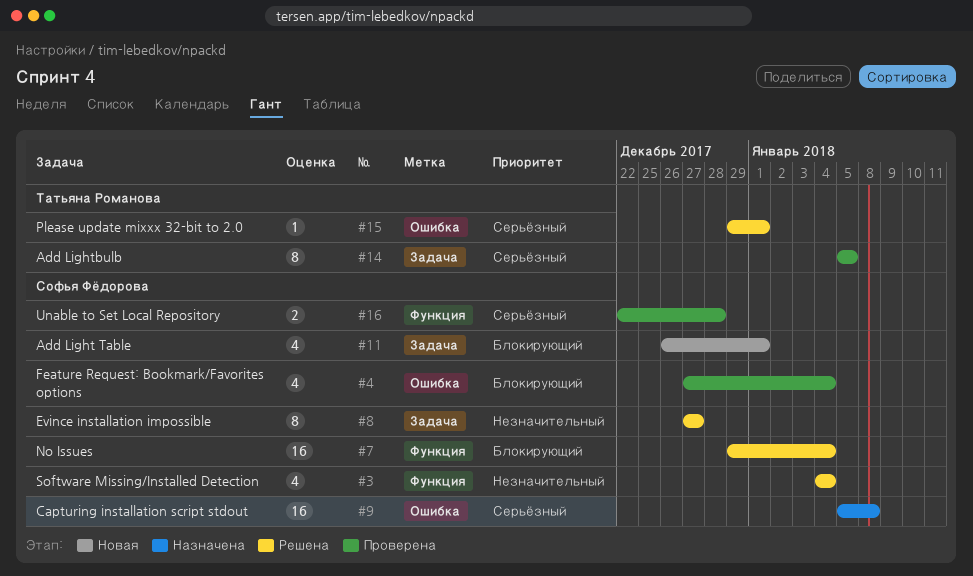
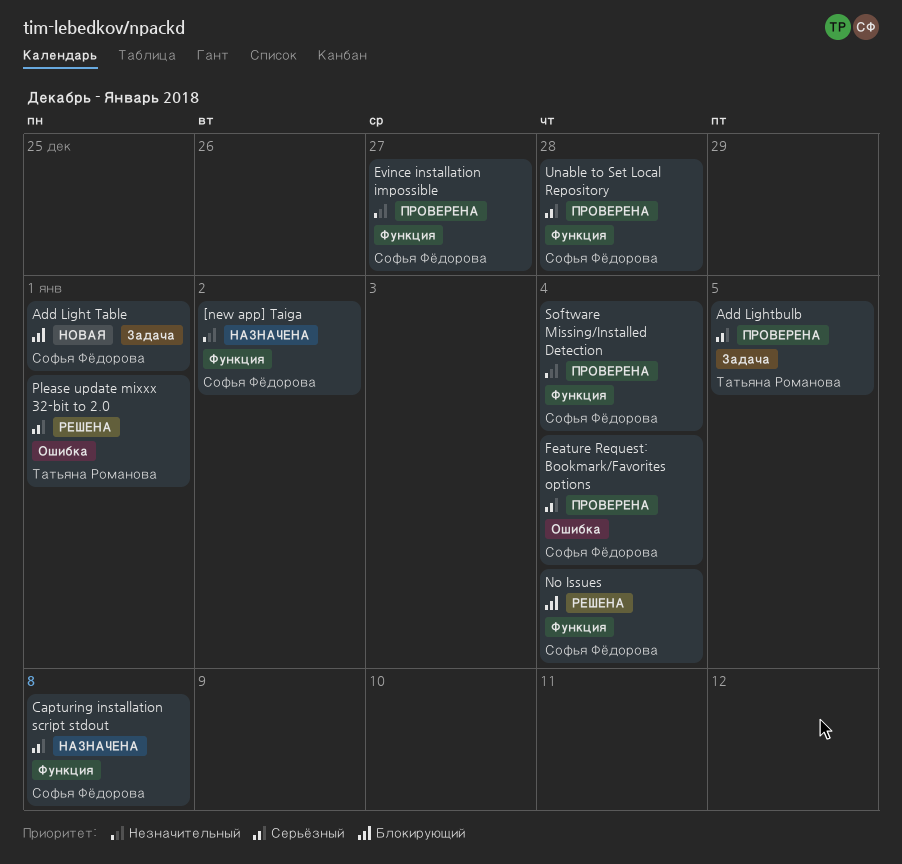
[new app] Taiga: none -> present
Capturing installation script stdout, label: Ошибка -> Функция
Evince installation impossible, status: Решена -> Проверена
Evince installation impossible, label: Задача -> Функция
Feature Request: Bookmark/Favorites options, priority: Блокирующий -> Серьёзный
Software Missing/Installed Detection, status: Решена -> Проверена

